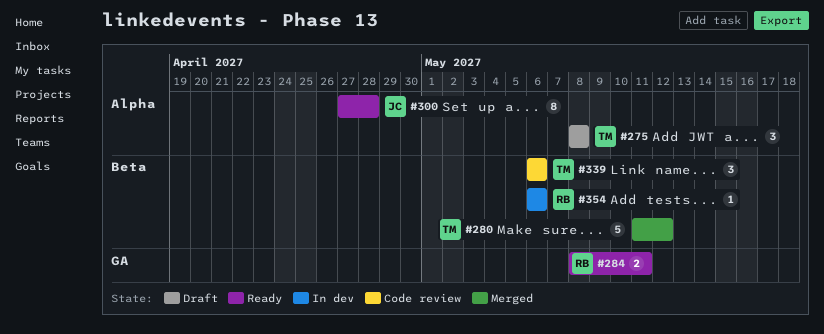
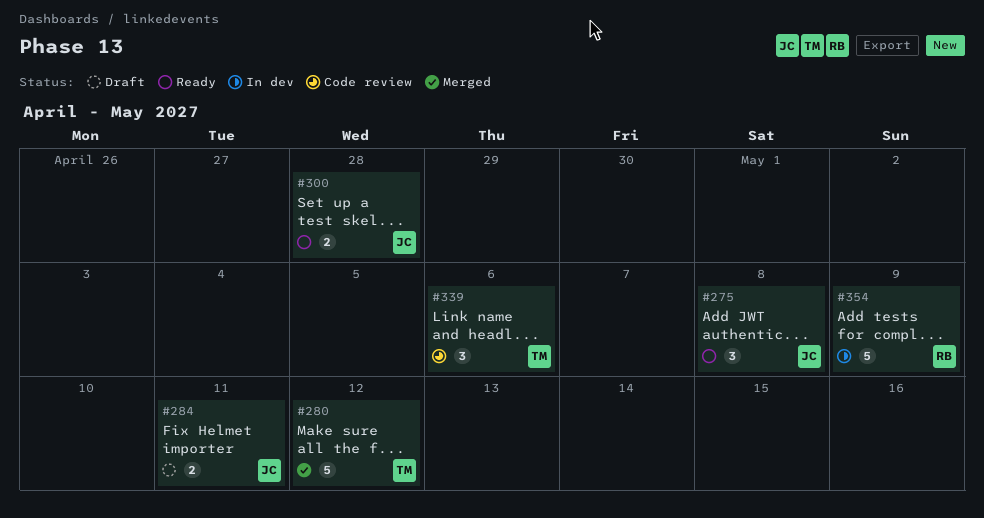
#275, status: Draft -> Ready
#275, owner: TM -> JC
#284, status: Ready -> Draft
#284, owner: RB -> JC
#300, estimate: 8 -> 2
#354, estimate: 1 -> 5
#354, due: May 6 -> May 9

